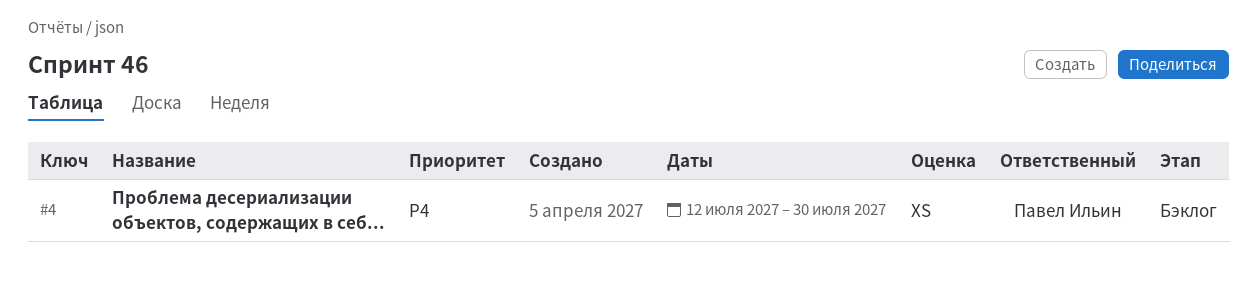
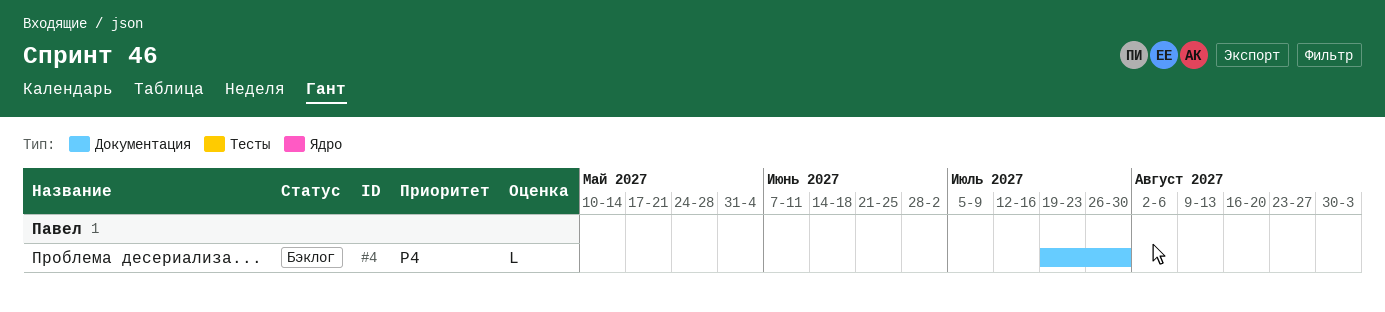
#4, estimate: XS -> L
#4, start: Jul 12 -> Jul 19

